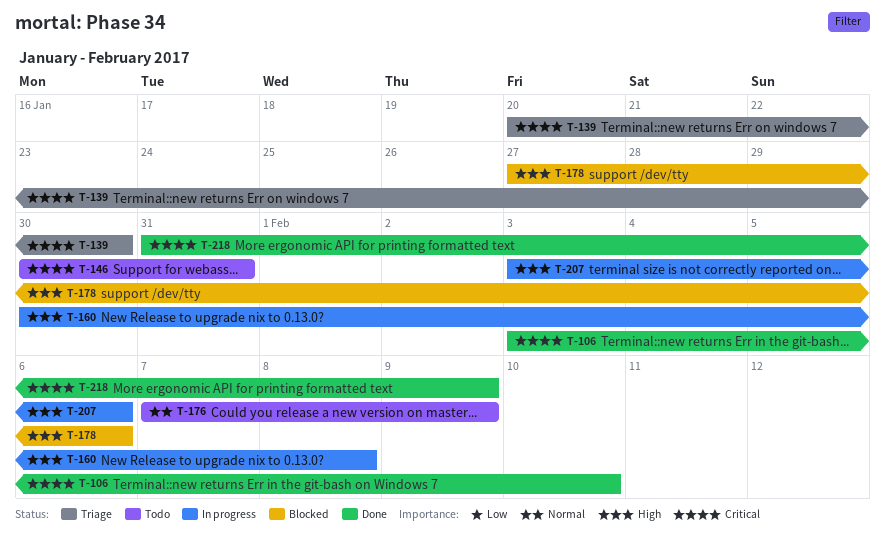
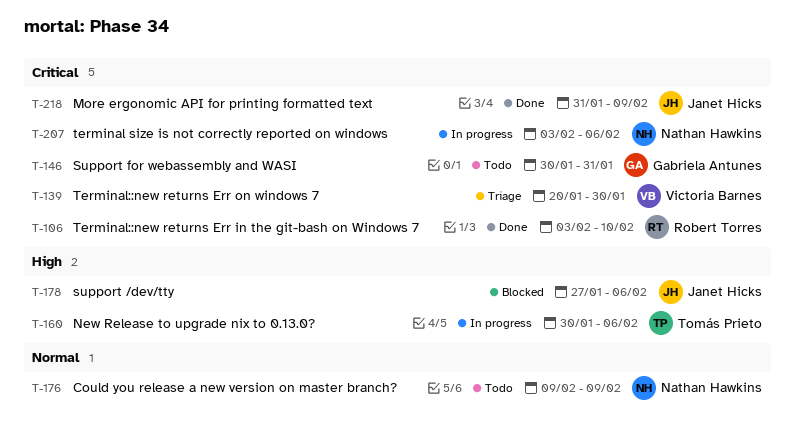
T-160, due: Feb 8 -> Feb 6
T-176, start: Feb 7 -> Feb 9
T-207, priority: High -> Critical

